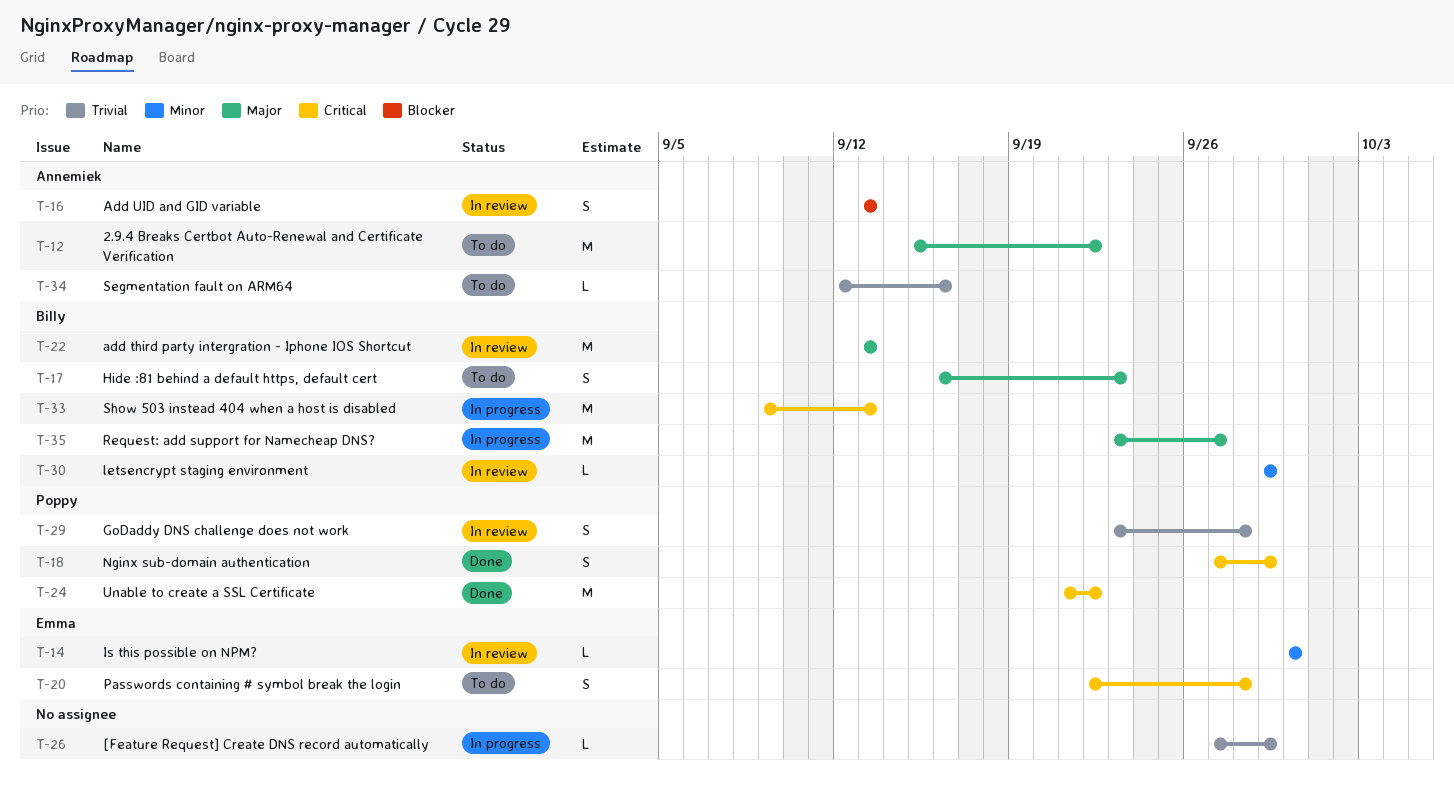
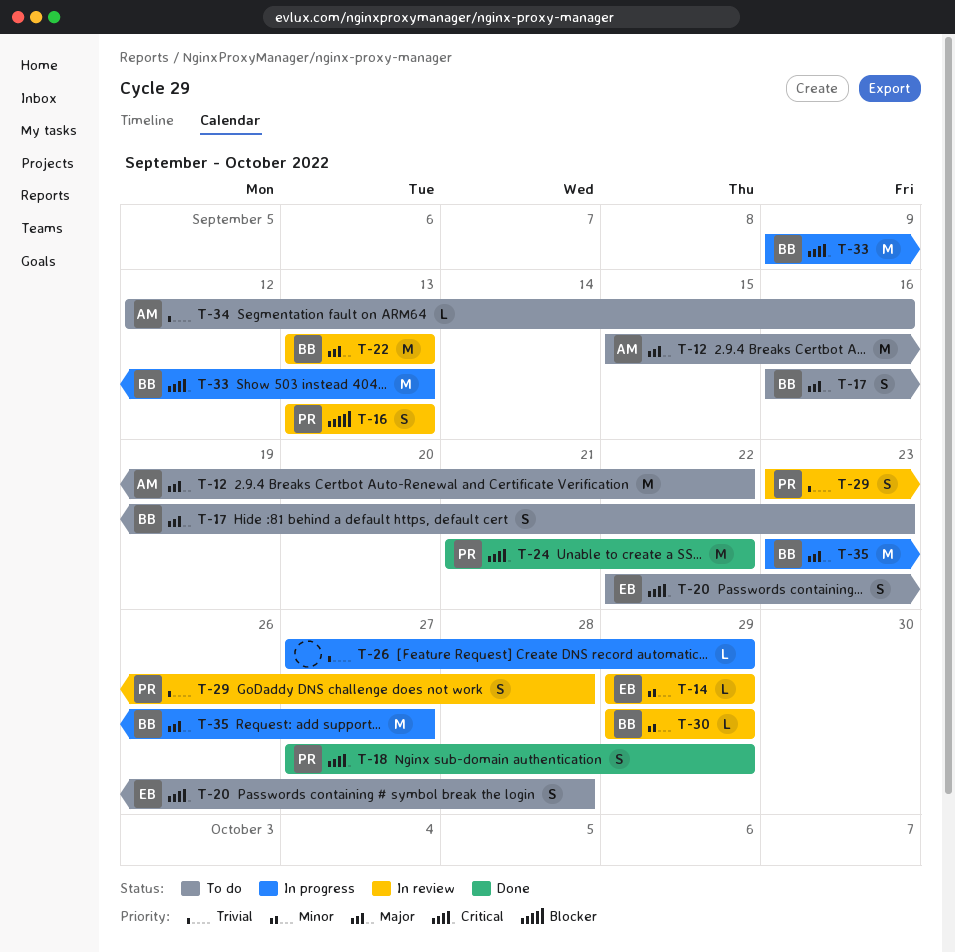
T-14, start: Sep 30 -> Sep 29
T-14, due: Sep 30 -> Sep 29
T-16, owner: Annemiek -> Poppy

